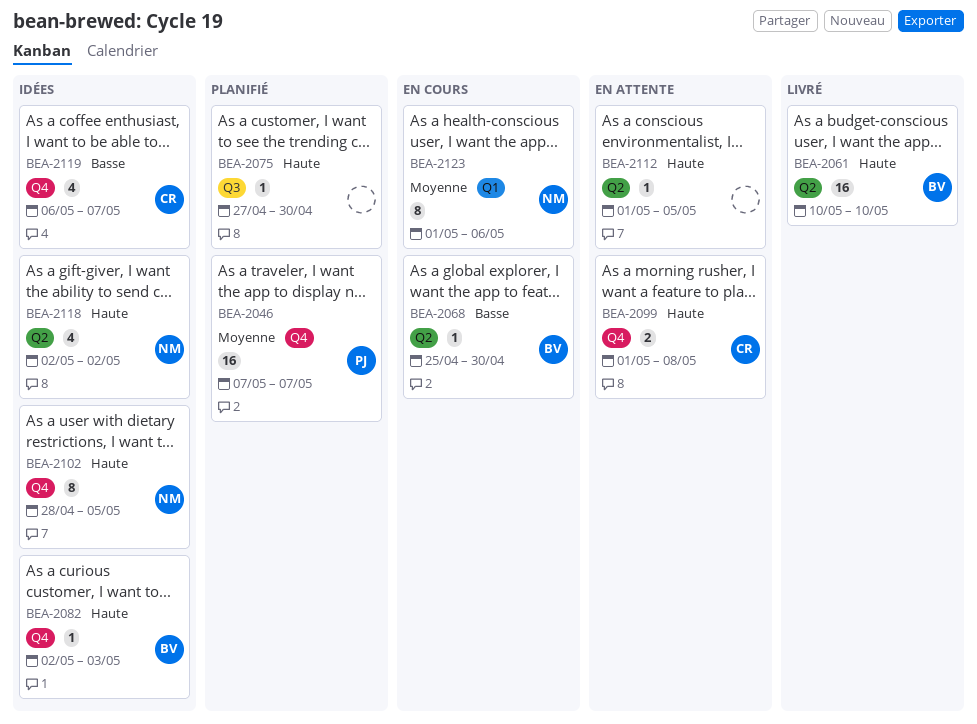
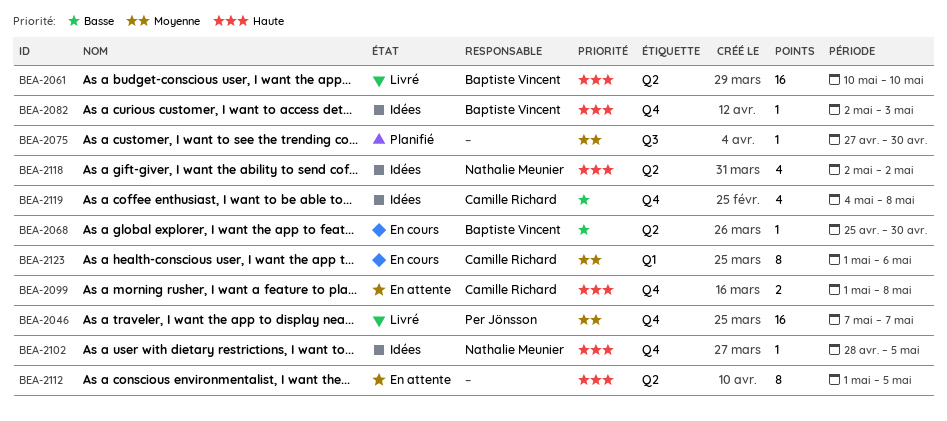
BEA-2046, status: Planifié -> Livré
BEA-2075, priority: Haute -> Moyenne
BEA-2102, estimate: 8 -> 1
BEA-2112, estimate: 1 -> 8
BEA-2119, start: May 6 -> May 4
BEA-2119, due: May 7 -> May 8
BEA-2123, owner: Nathalie Meunier -> Camille Richard

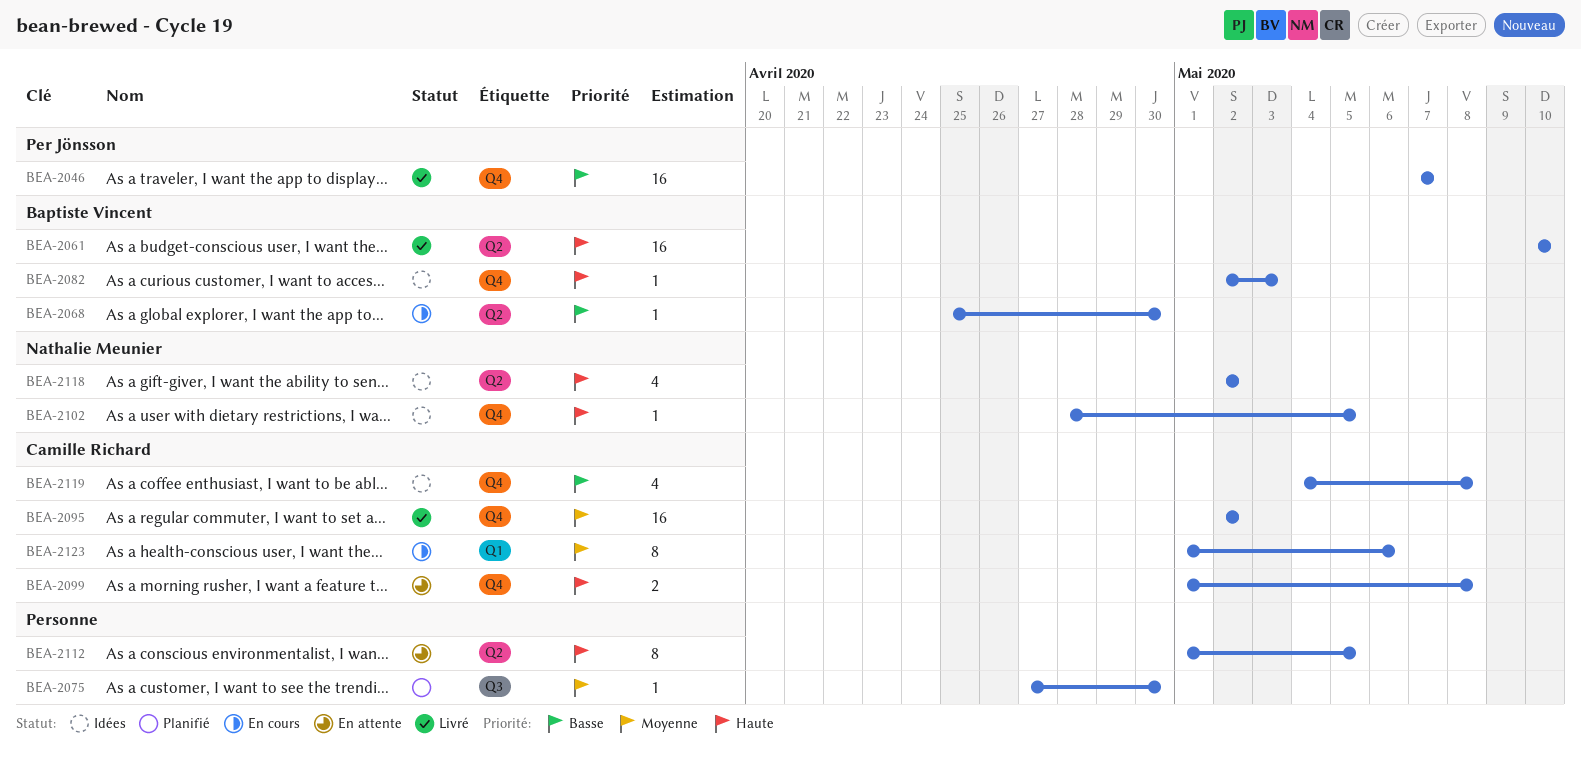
BEA-2046, priority: Moyenne -> Basse
BEA-2095: none -> present

